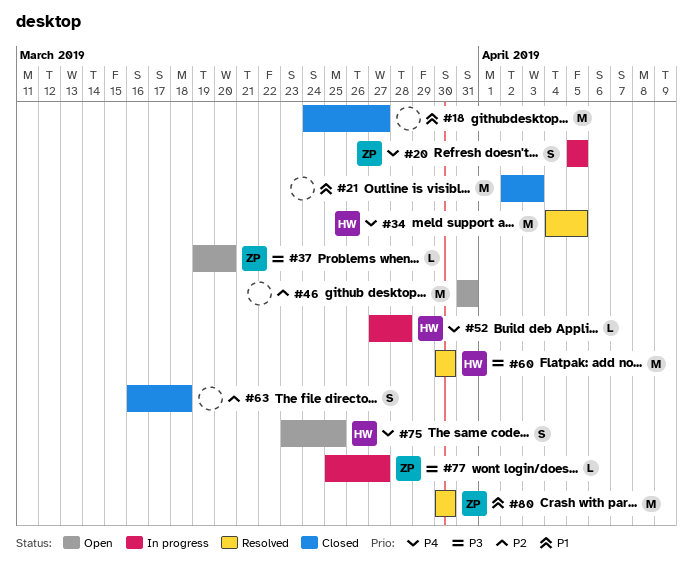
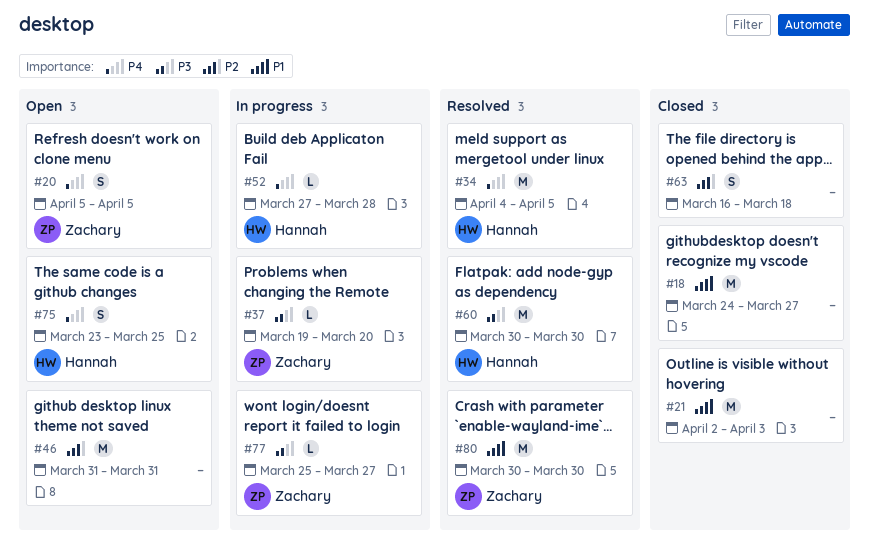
#20, status: In progress -> Open
#37, status: Open -> In progress

